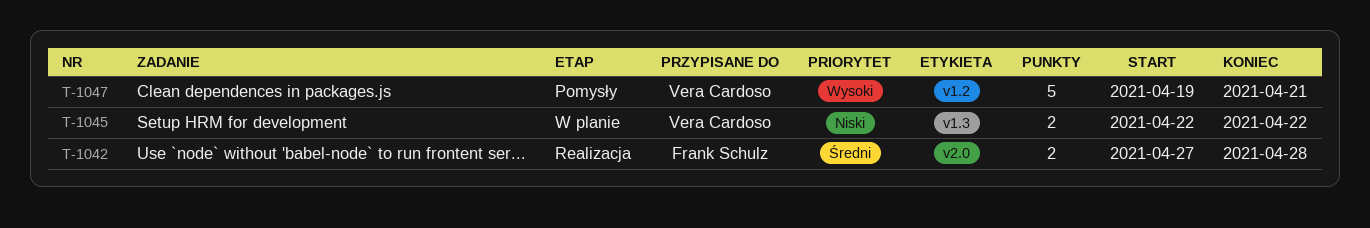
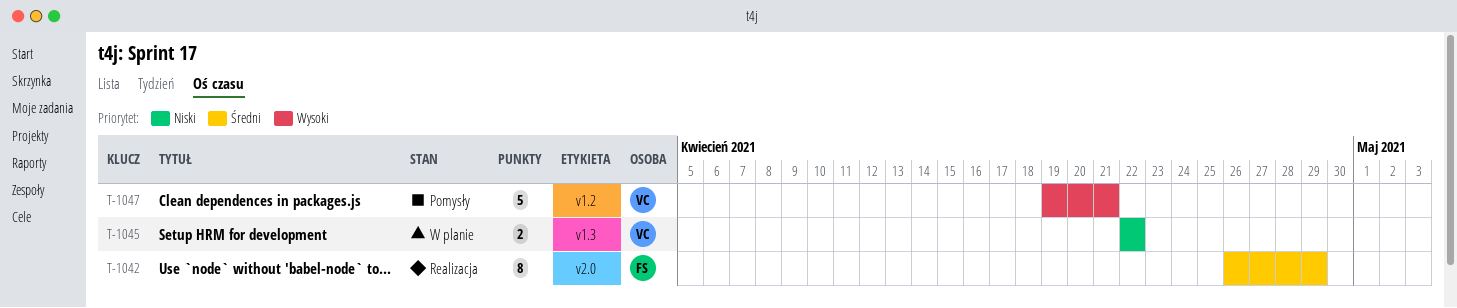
T-1042, estimate: 2 -> 8
T-1042, start: Apr 27 -> Apr 26
T-1042, due: Apr 28 -> Apr 29

